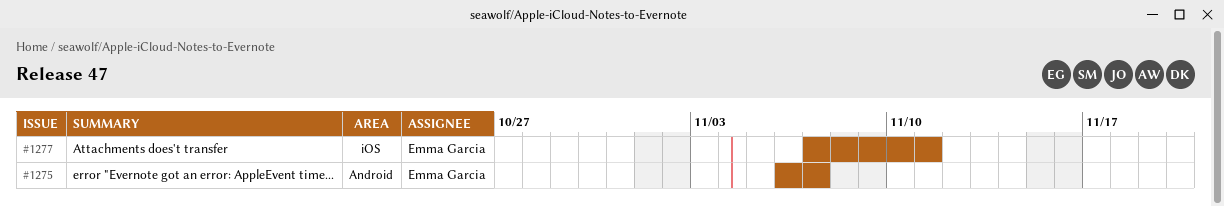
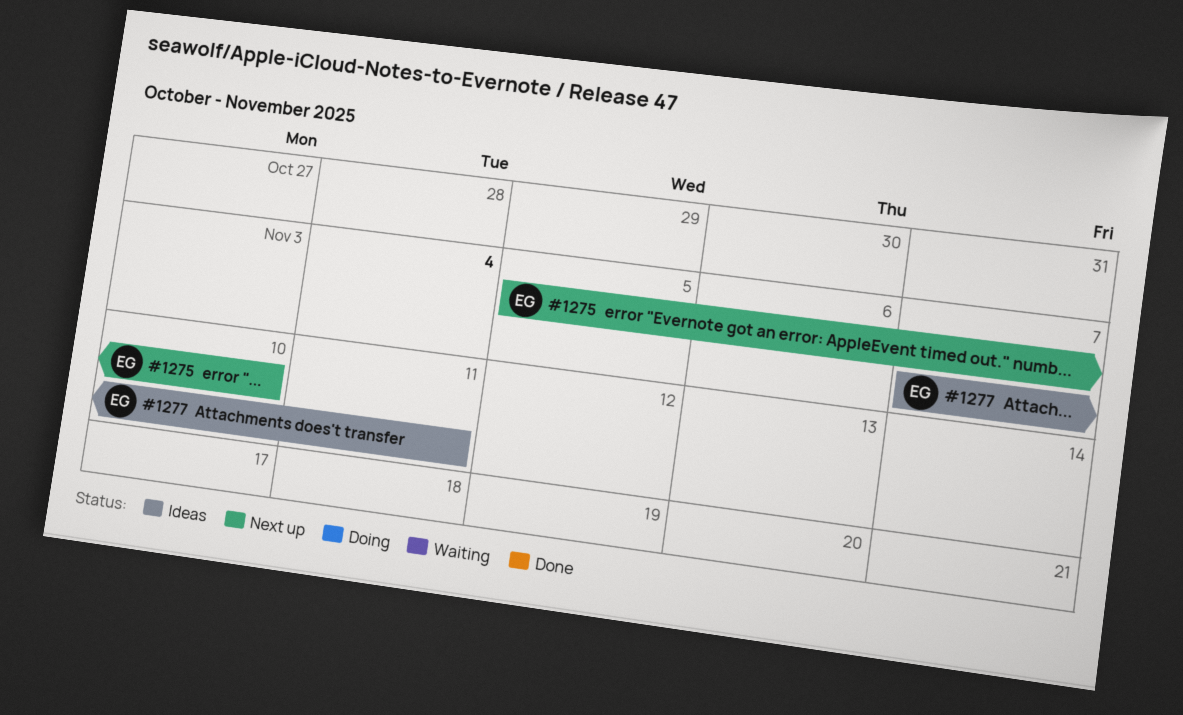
#1275, start: Nov 6 -> Nov 5
#1275, due: Nov 7 -> Nov 10

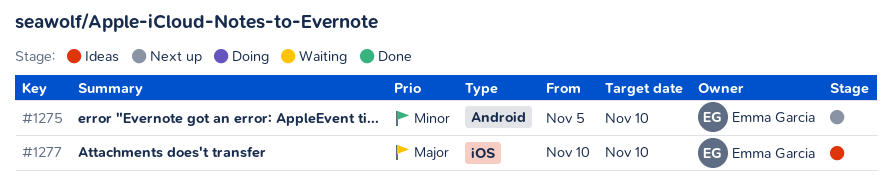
#1277, start: Nov 7 -> Nov 10
#1277, due: Nov 11 -> Nov 10

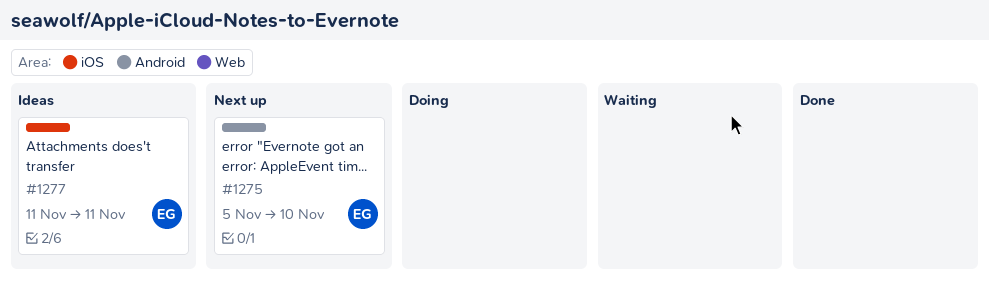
#1277, start: Nov 10 -> Nov 11
#1277, due: Nov 10 -> Nov 11

